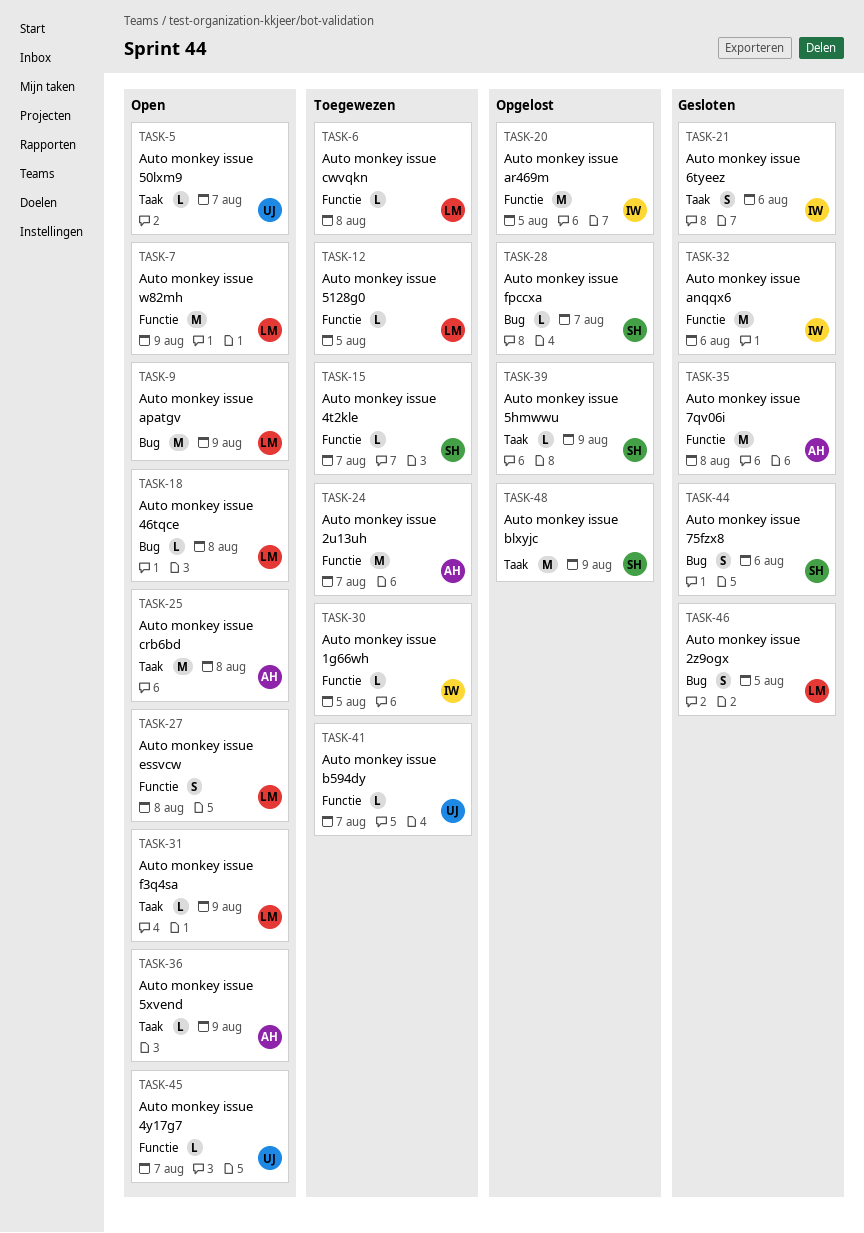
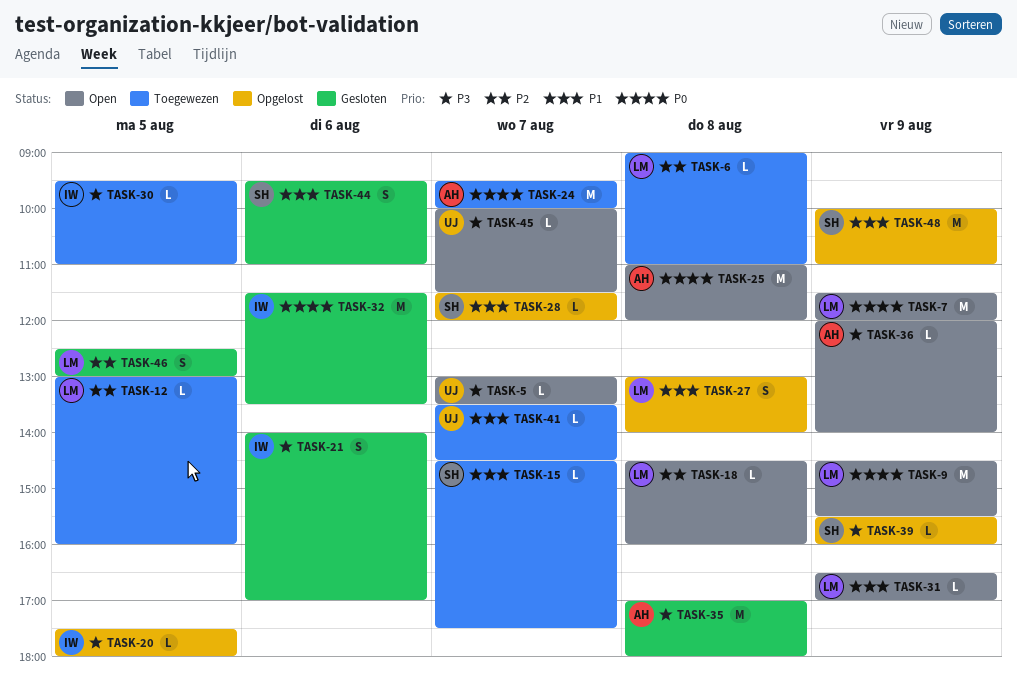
TASK-20, estimate: M -> L
TASK-27, status: Open -> Opgelost

